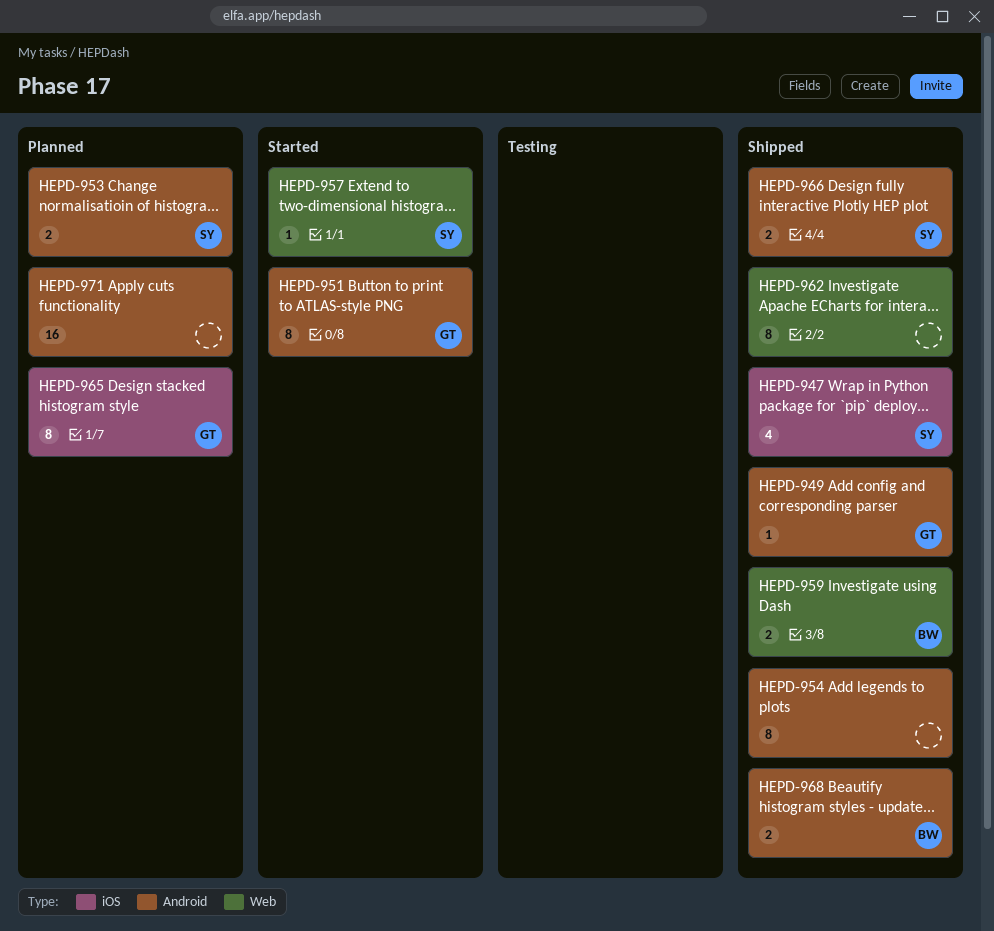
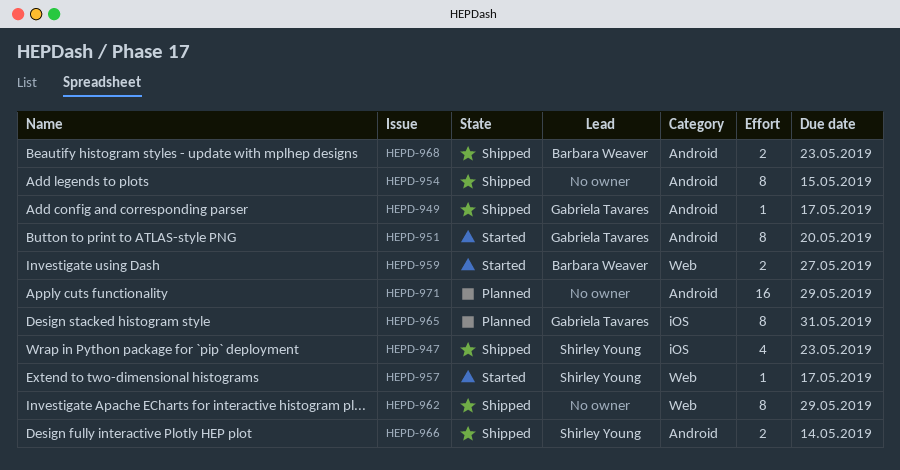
HEPD-953: present -> none
HEPD-959, status: Shipped -> Started

